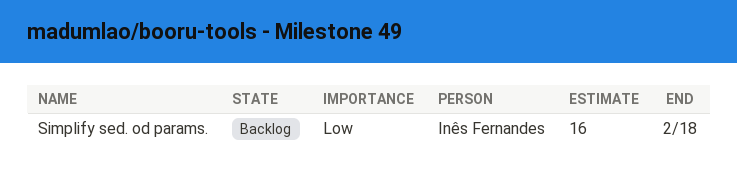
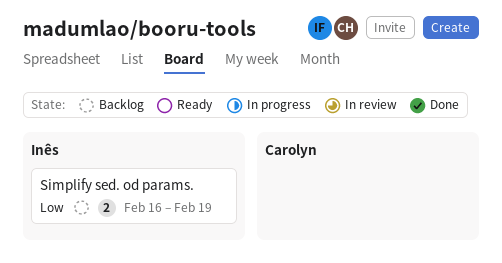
Simplify sed. od params., estimate: 16 -> 2
Simplify sed. od params., due: Feb 18 -> Feb 19

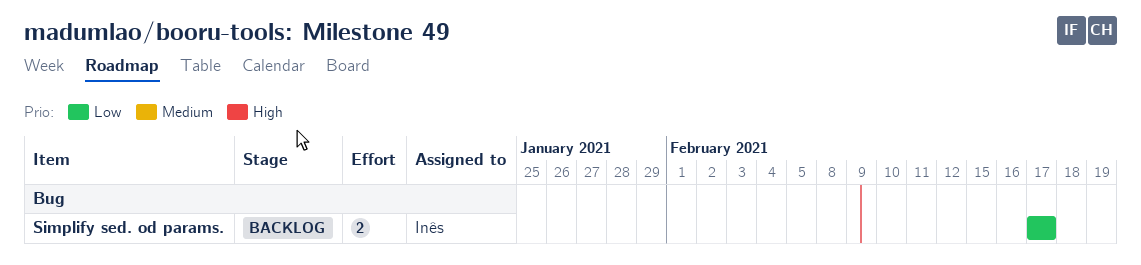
Simplify sed. od params., start: Feb 16 -> Feb 17
Simplify sed. od params., due: Feb 19 -> Feb 17

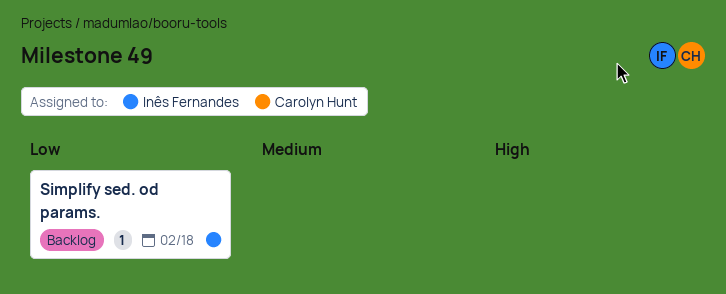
Simplify sed. od params., estimate: 2 -> 1
Simplify sed. od params., due: Feb 17 -> Feb 18

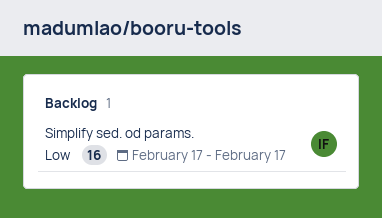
Simplify sed. od params., estimate: 1 -> 16
Simplify sed. od params., due: Feb 18 -> Feb 17

